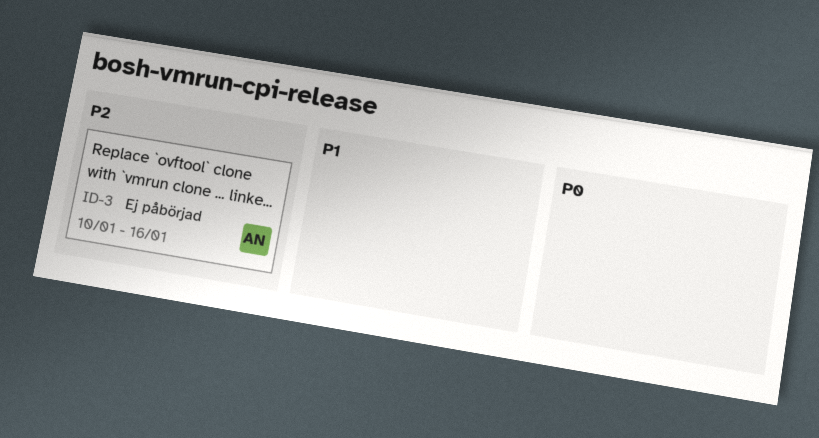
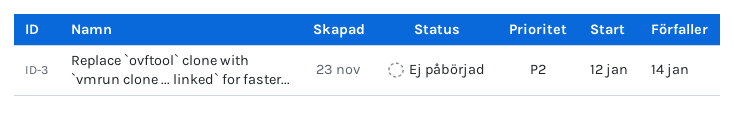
ID-3, start: Jan 10 -> Jan 12
ID-3, due: Jan 16 -> Jan 14

